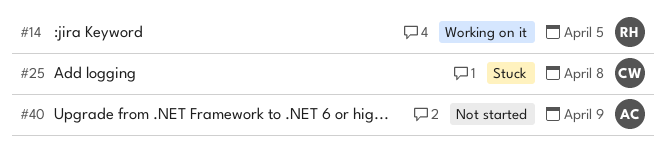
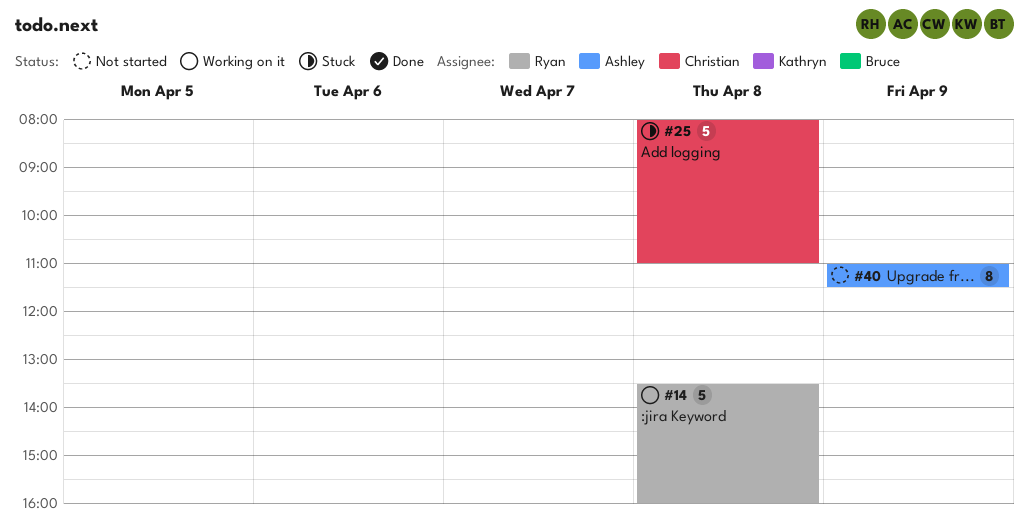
#14, day: Apr 5 -> Apr 8

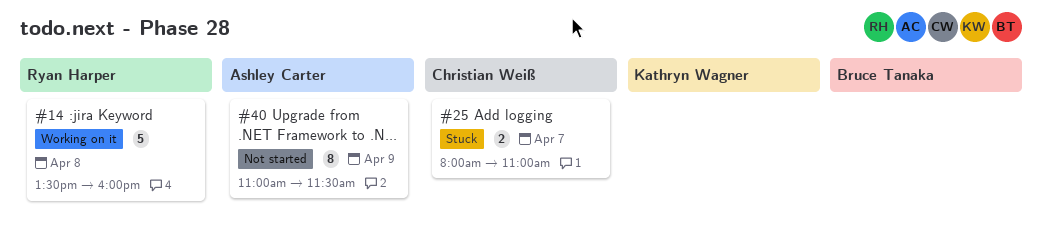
#25, estimate: 5 -> 2
#25, day: Apr 8 -> Apr 7

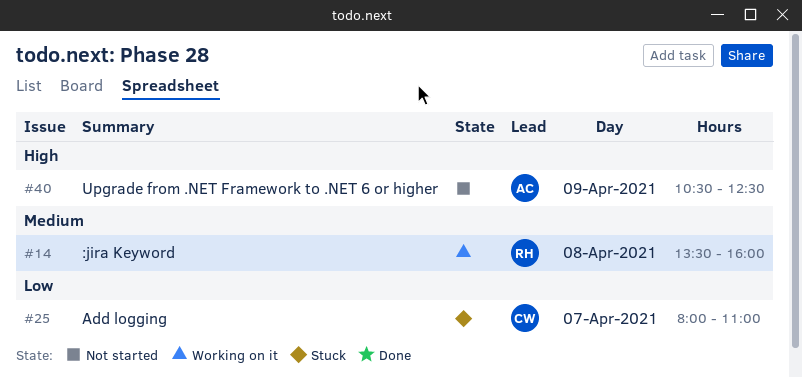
#40, begins: 11:00 -> 10:30
#40, ends: 11:30 -> 12:30

